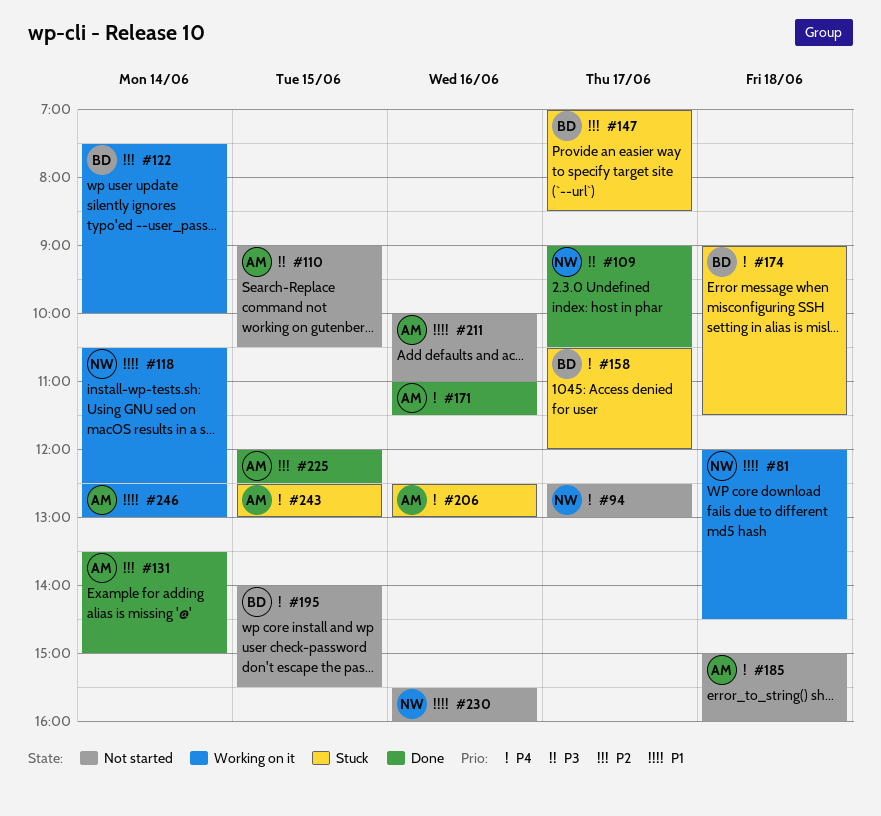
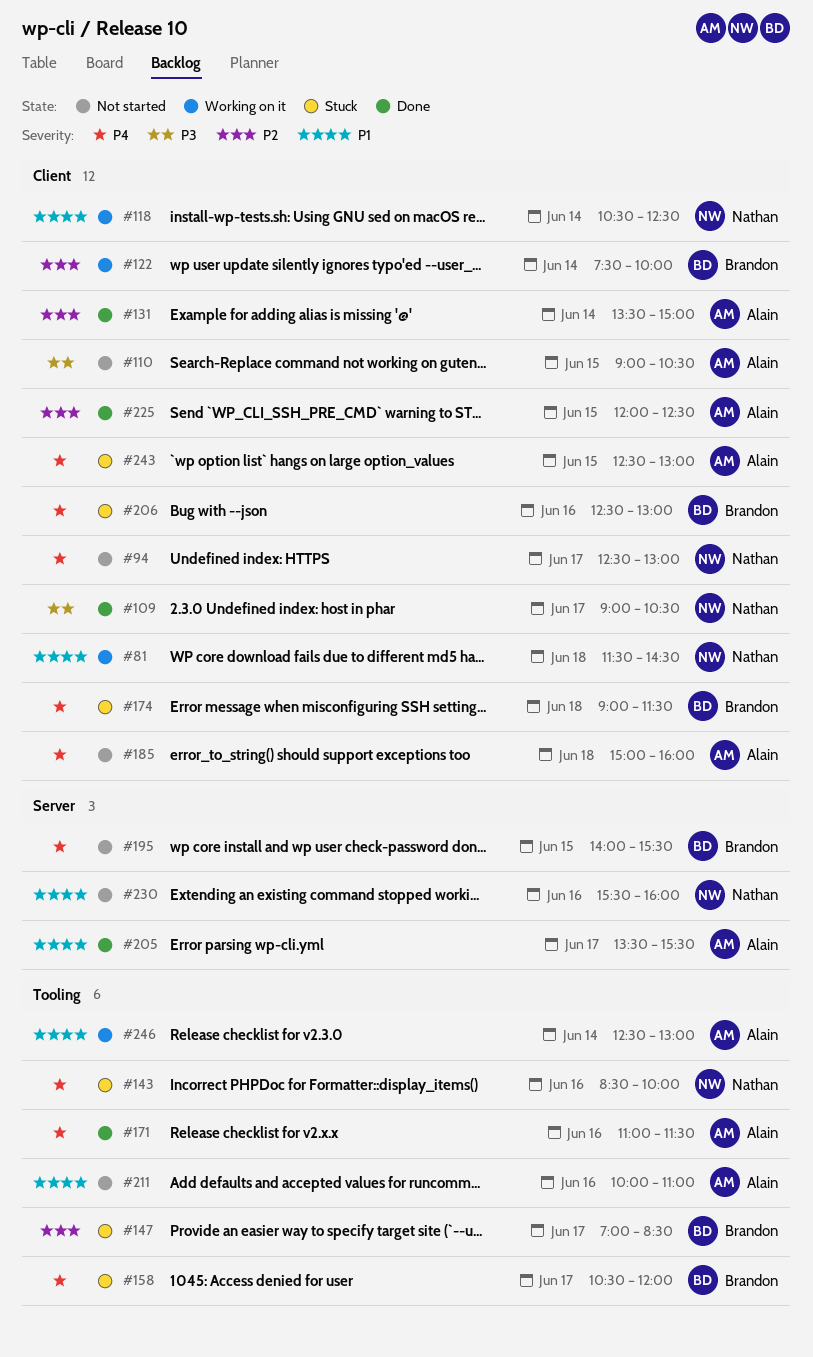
#81, begins: 12:00 -> 11:30
#143: none -> present
#205: none -> present
#206, owner: Alain -> Brandon

